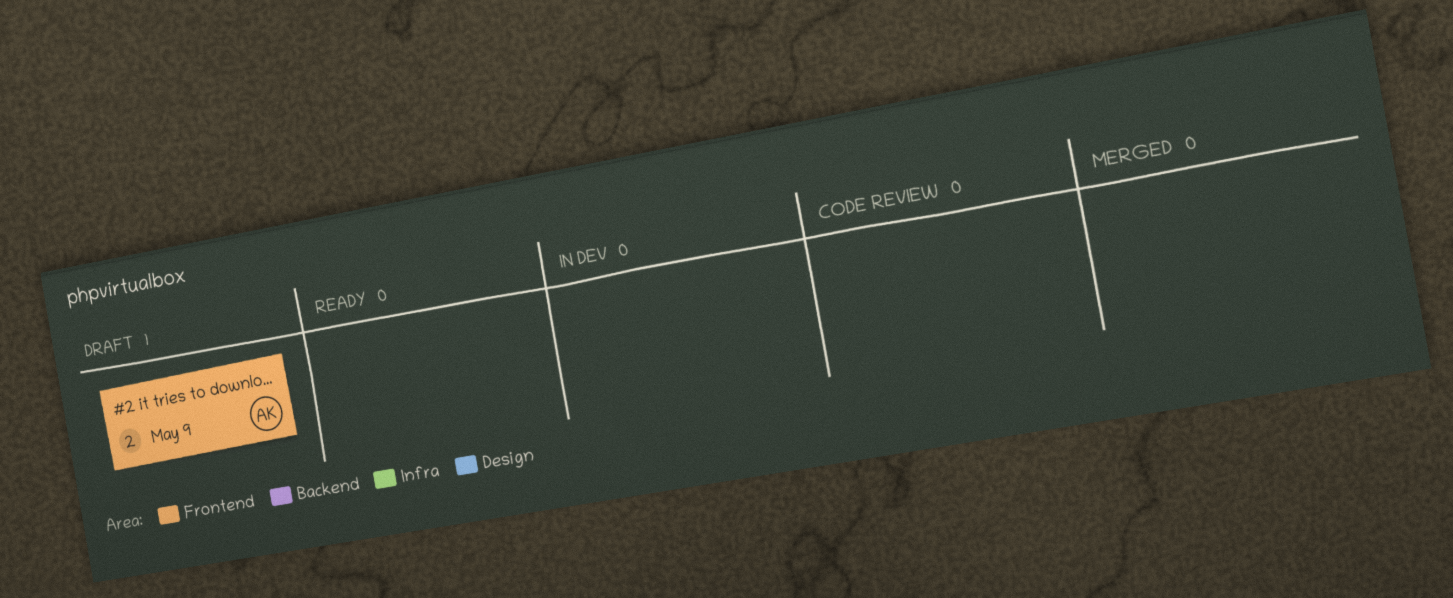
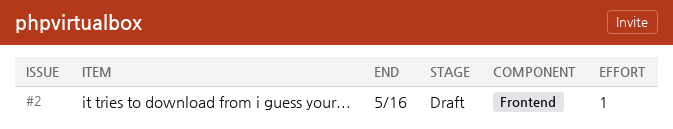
#2, estimate: 2 -> 1
#2, due: May 9 -> May 16

